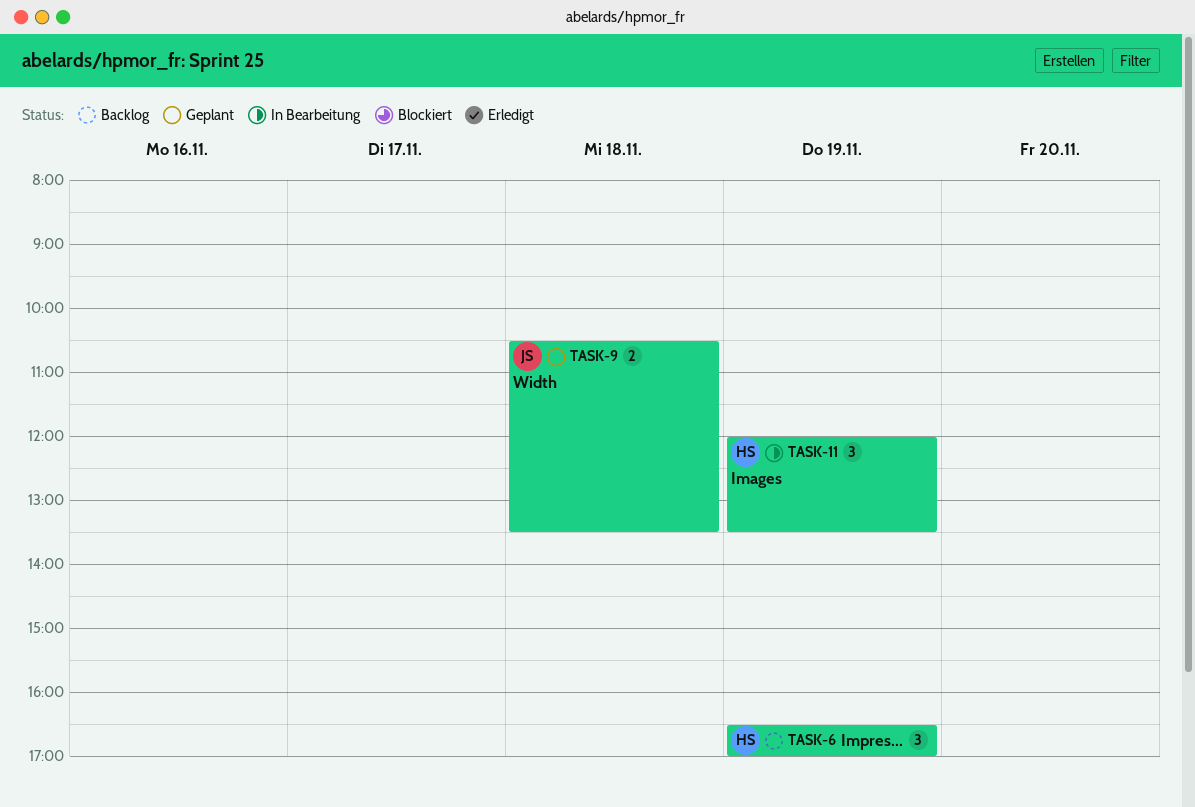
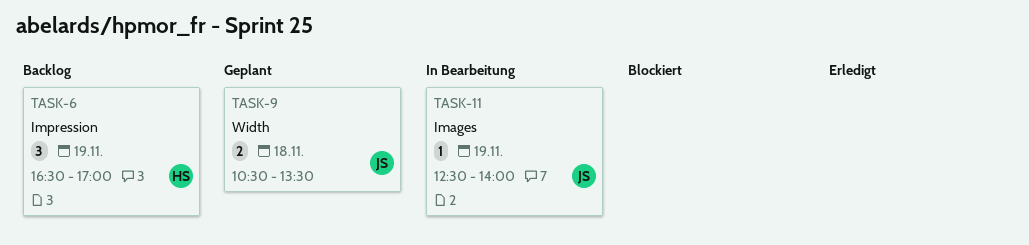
TASK-11, owner: HS -> JS
TASK-11, estimate: 3 -> 1
TASK-11, begins: 12:00 -> 12:30
TASK-11, ends: 13:30 -> 14:00

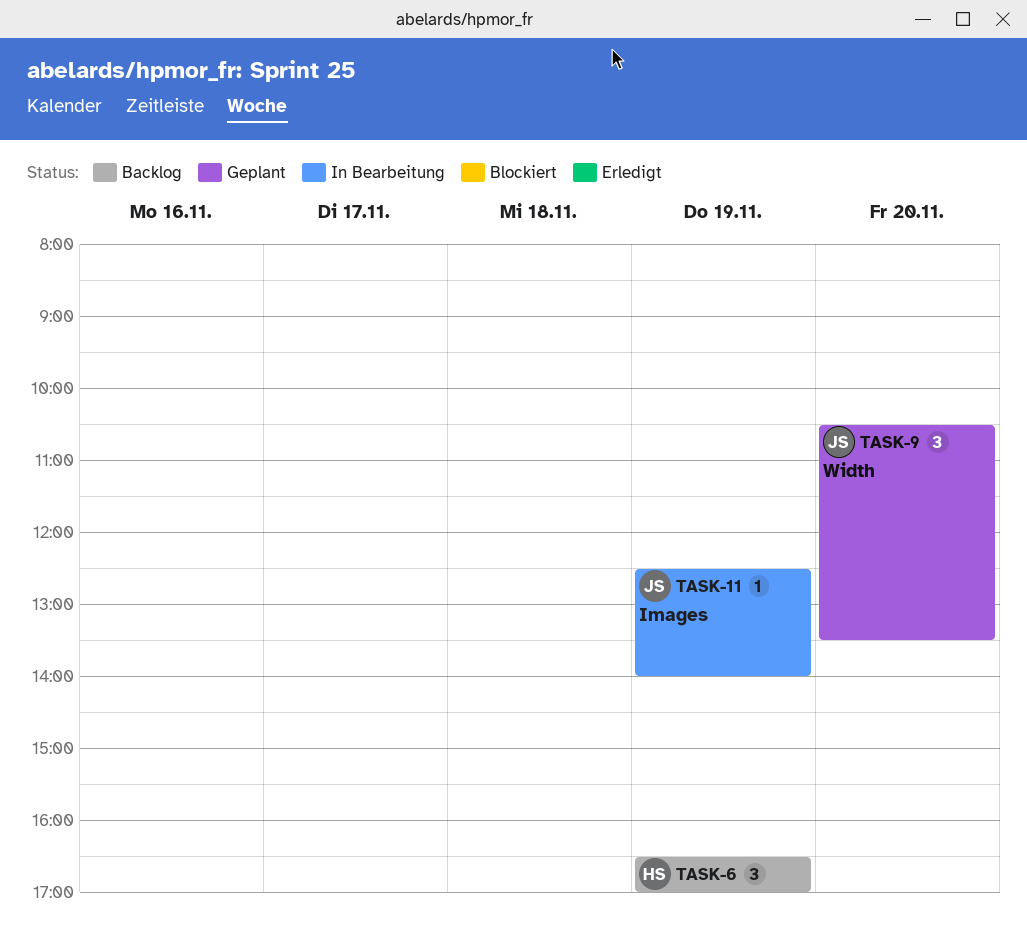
TASK-9, estimate: 2 -> 3
TASK-9, day: Nov 18 -> Nov 20

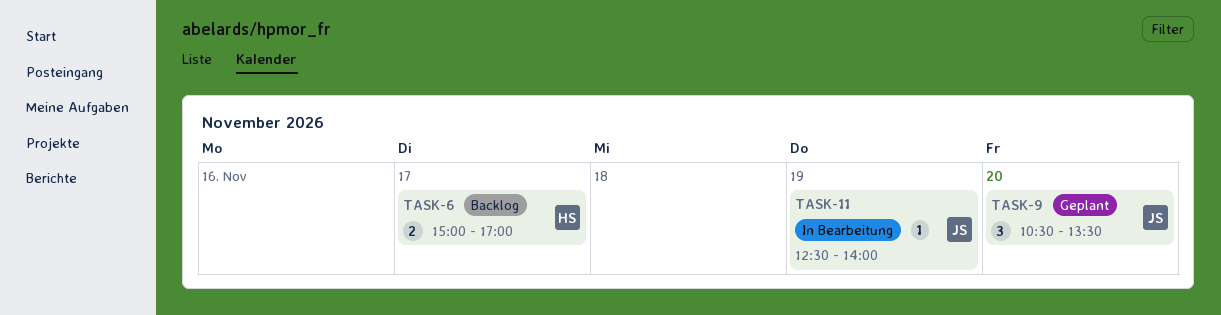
TASK-6, estimate: 3 -> 2
TASK-6, day: Nov 19 -> Nov 17
TASK-6, begins: 16:30 -> 15:00

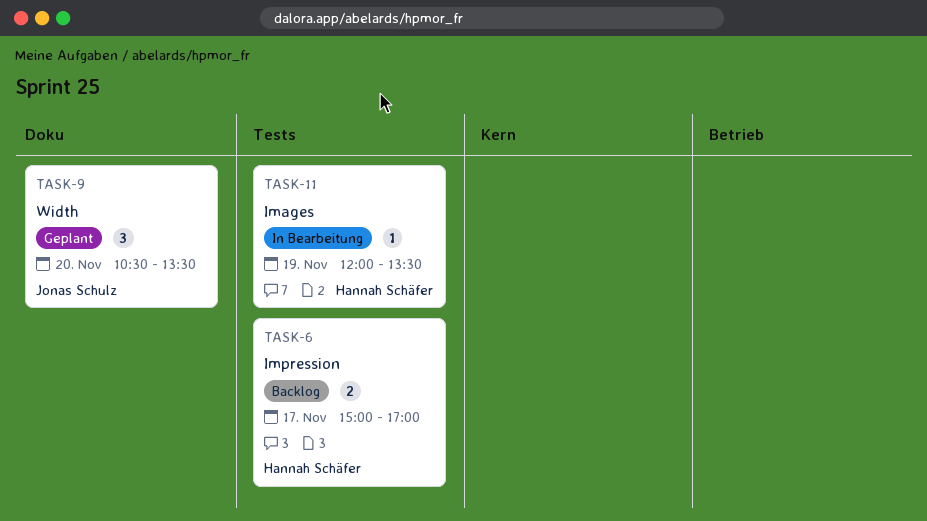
TASK-11, owner: Jonas Schulz -> Hannah Schäfer
TASK-11, begins: 12:30 -> 12:00
TASK-11, ends: 14:00 -> 13:30

